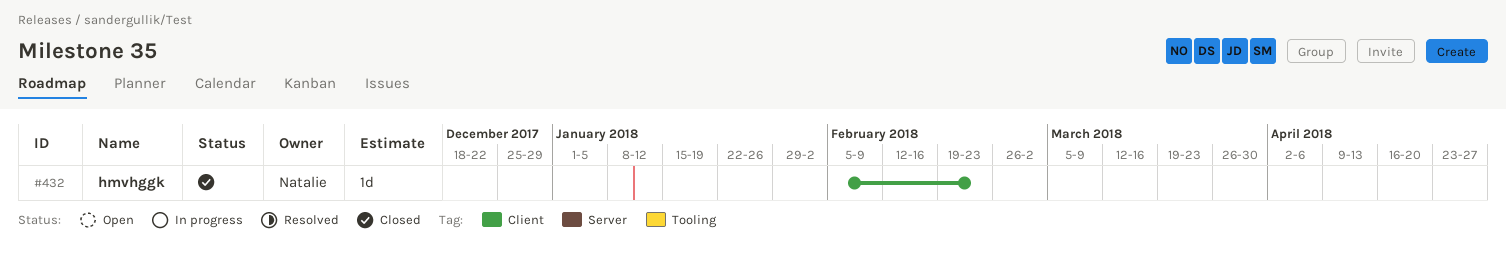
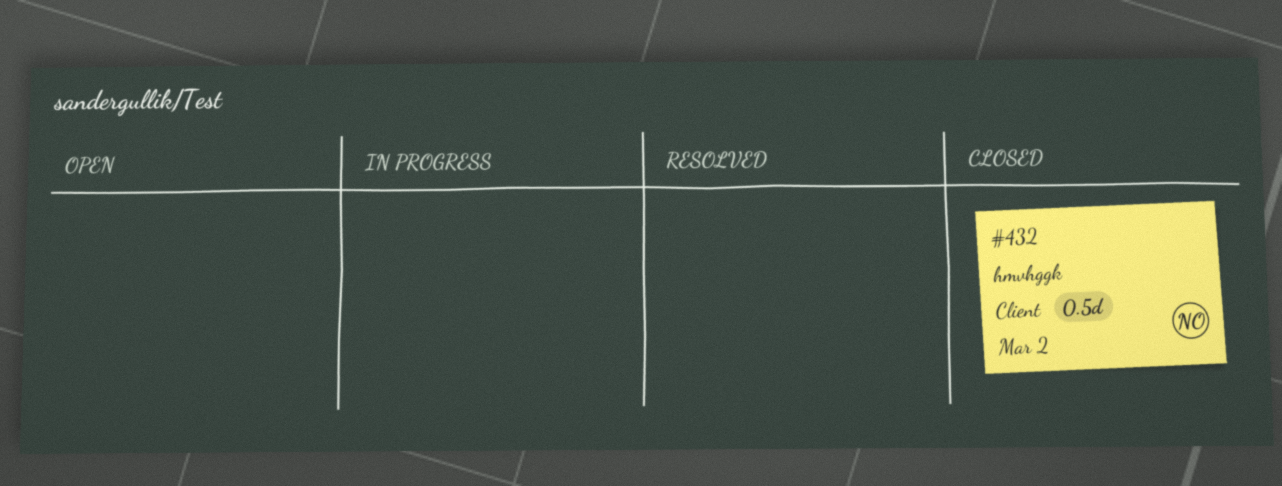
#432, estimate: 1d -> 0.5d
#432, due: Feb 23 -> Mar 2

